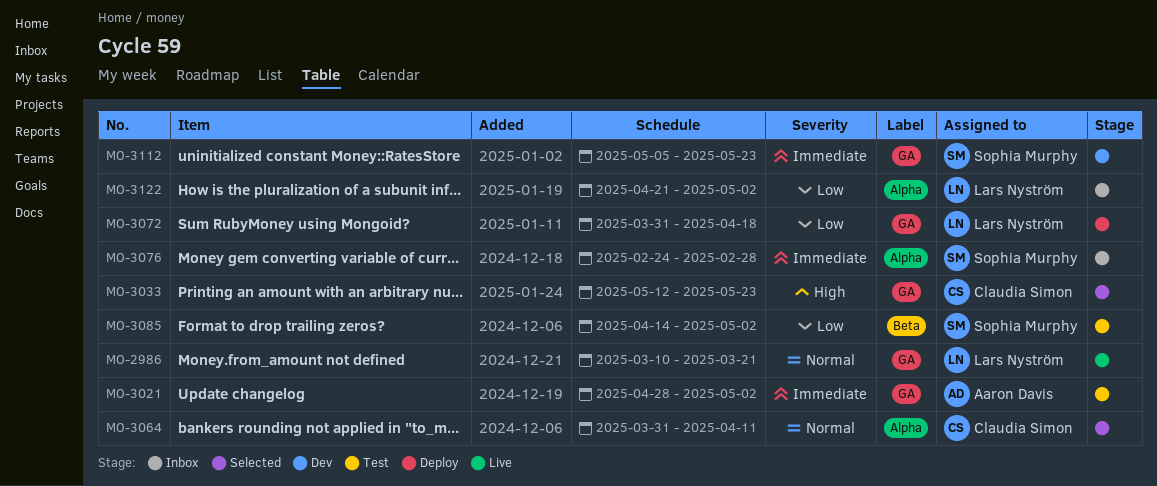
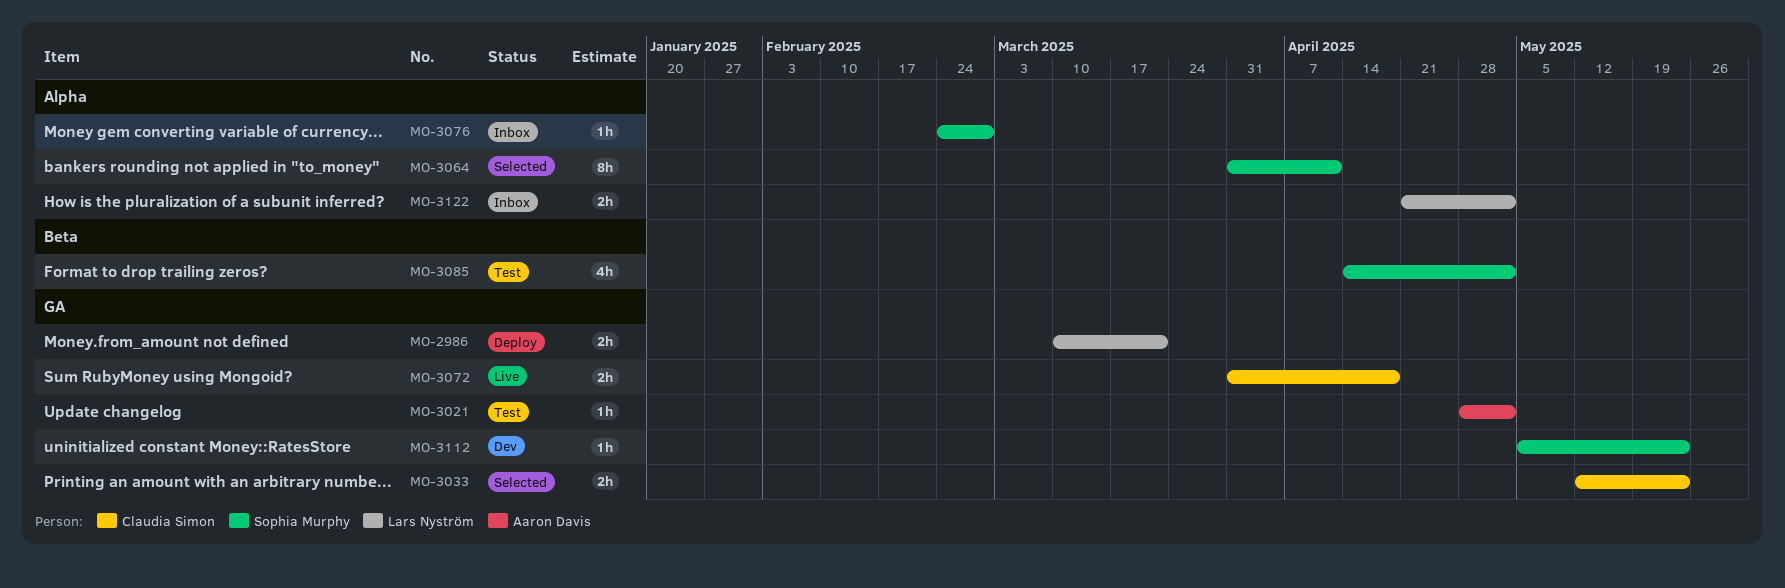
MO-2986, status: Live -> Deploy
MO-3064, owner: Claudia Simon -> Sophia Murphy
MO-3072, status: Deploy -> Live
MO-3072, owner: Lars Nyström -> Claudia Simon

